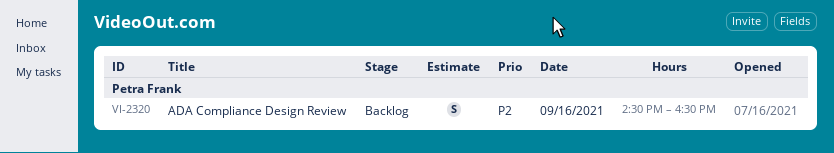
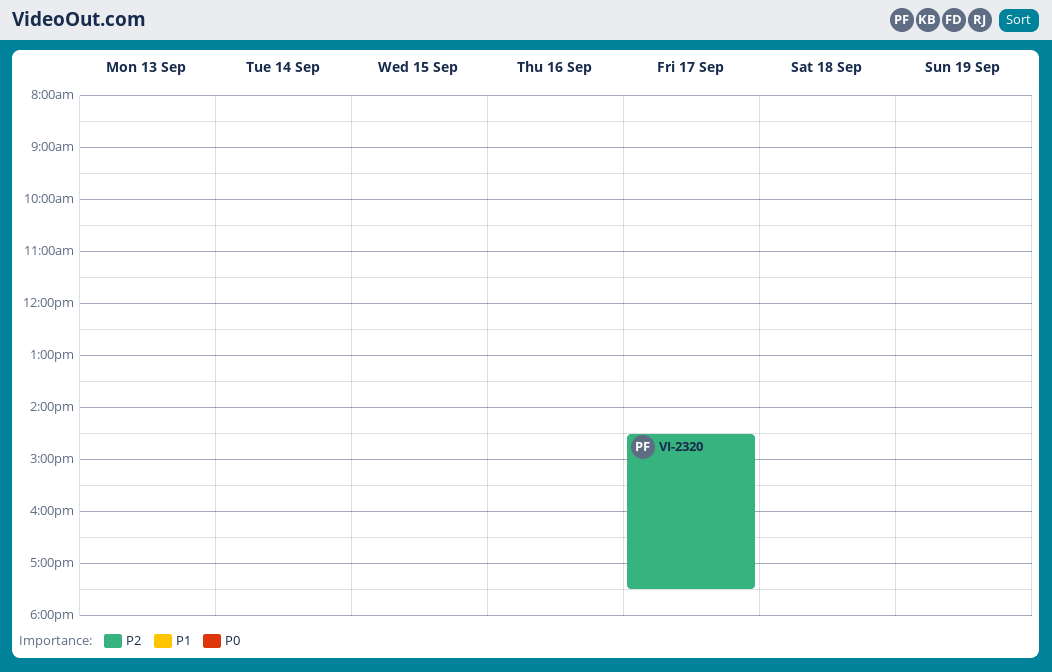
VI-2320, day: Sep 16 -> Sep 17
VI-2320, ends: 16:30 -> 17:30

